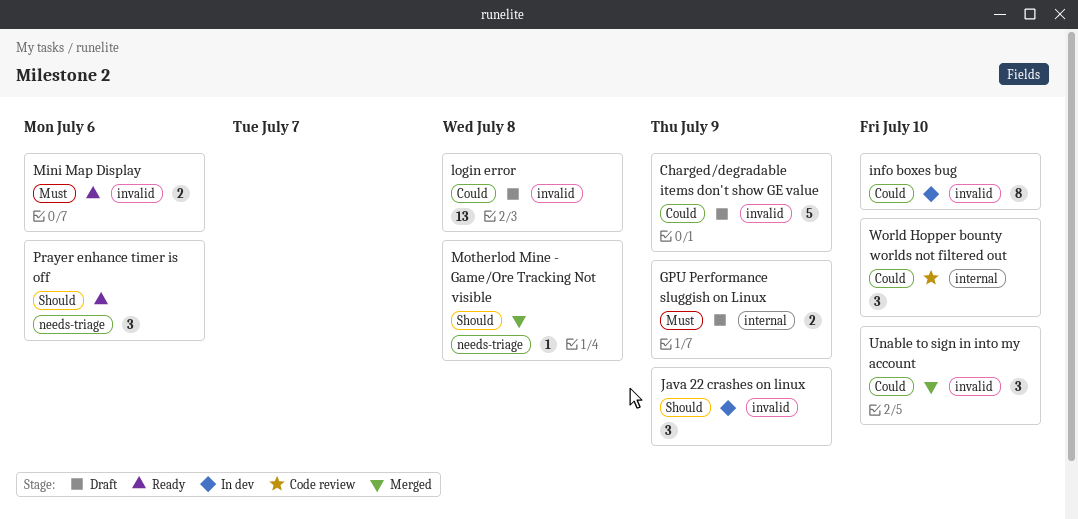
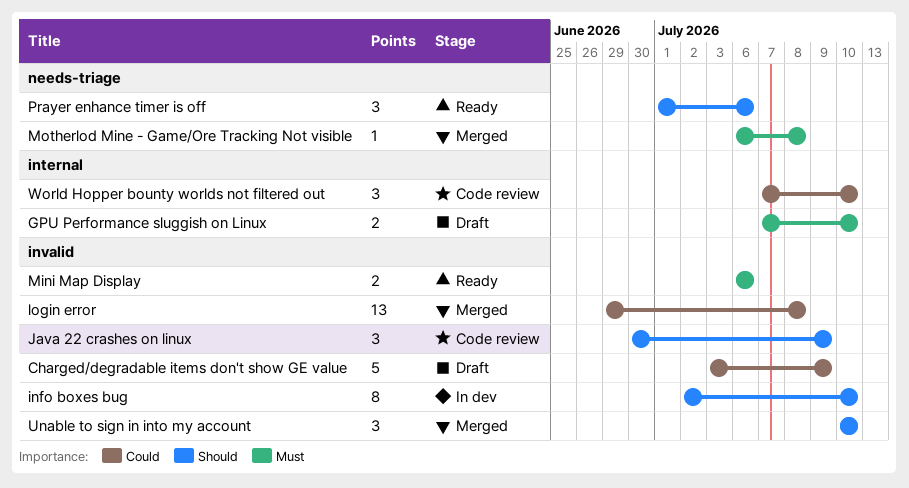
GPU Performance sluggish on Linux, due: Jul 9 -> Jul 10
info boxes bug, priority: Could -> Should
Java 22 crashes on linux, status: In dev -> Code review
login error, status: Draft -> Merged
Motherlod Mine - Game/Ore Tracking Not visible, priority: Should -> Must
Unable to sign in into my account, priority: Could -> Should

